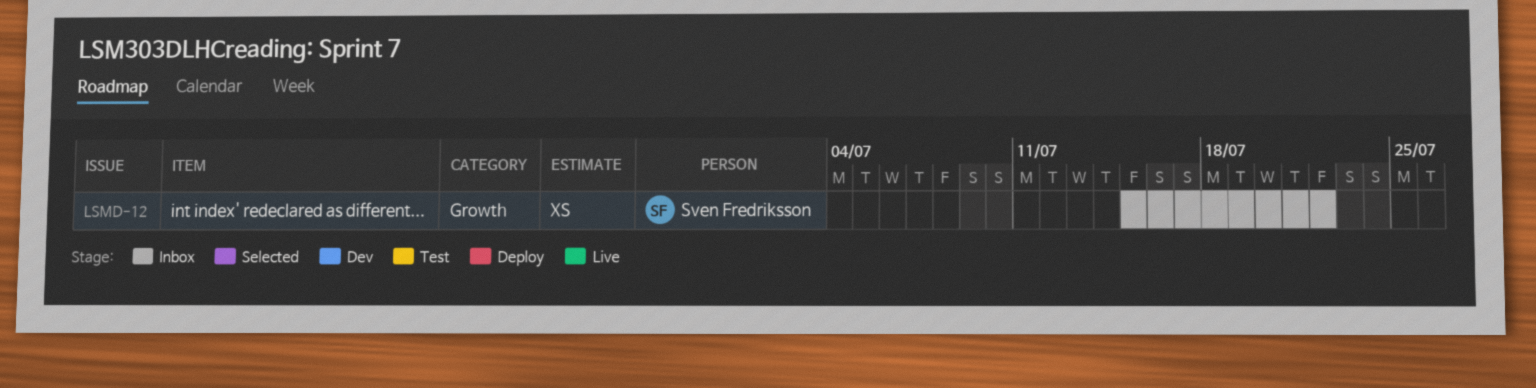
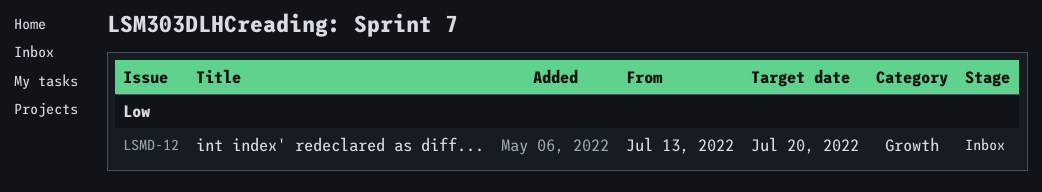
LSMD-12, start: Jul 15 -> Jul 13
LSMD-12, due: Jul 22 -> Jul 20

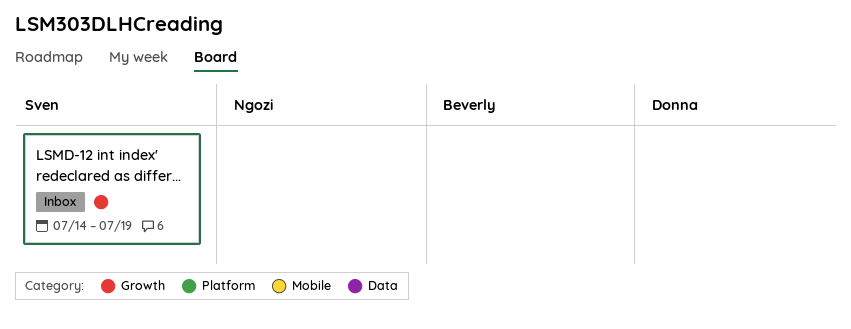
LSMD-12, start: Jul 13 -> Jul 14
LSMD-12, due: Jul 20 -> Jul 19

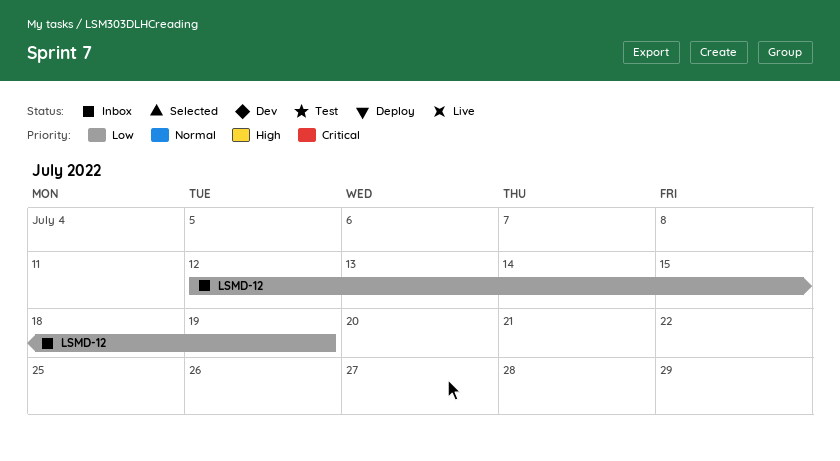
LSMD-12, start: Jul 14 -> Jul 12

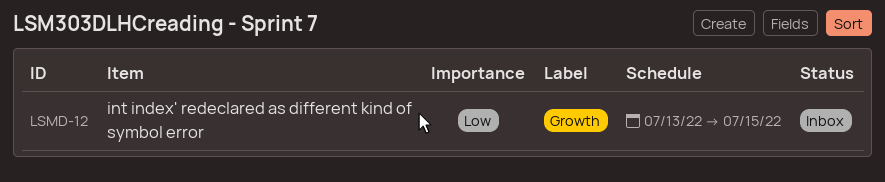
LSMD-12, start: Jul 12 -> Jul 13
LSMD-12, due: Jul 19 -> Jul 15

